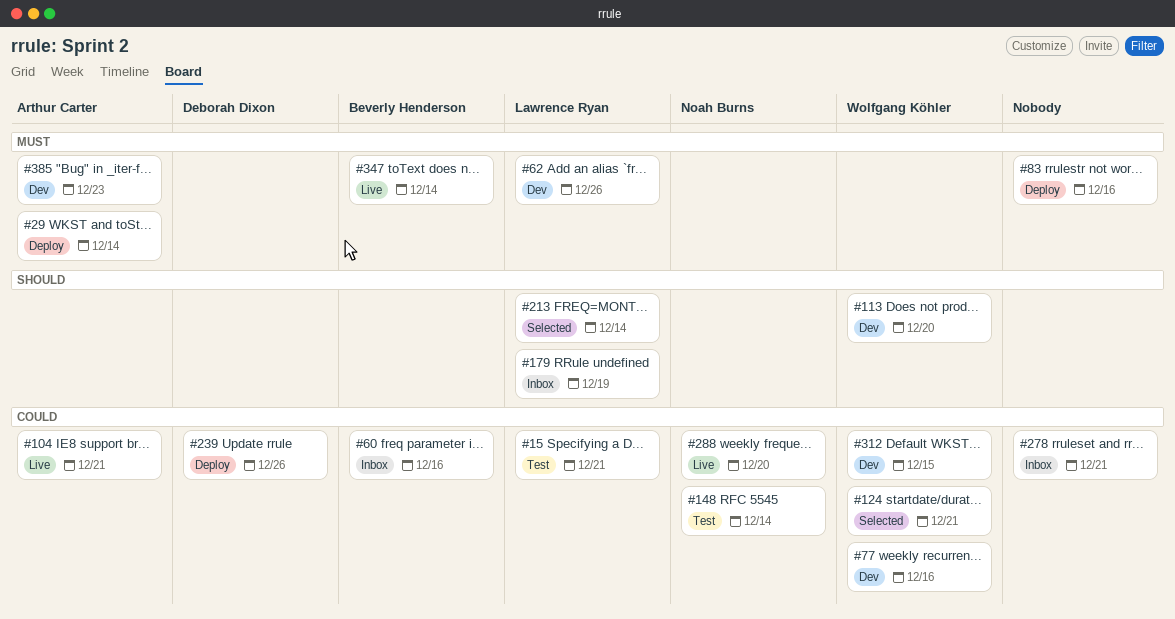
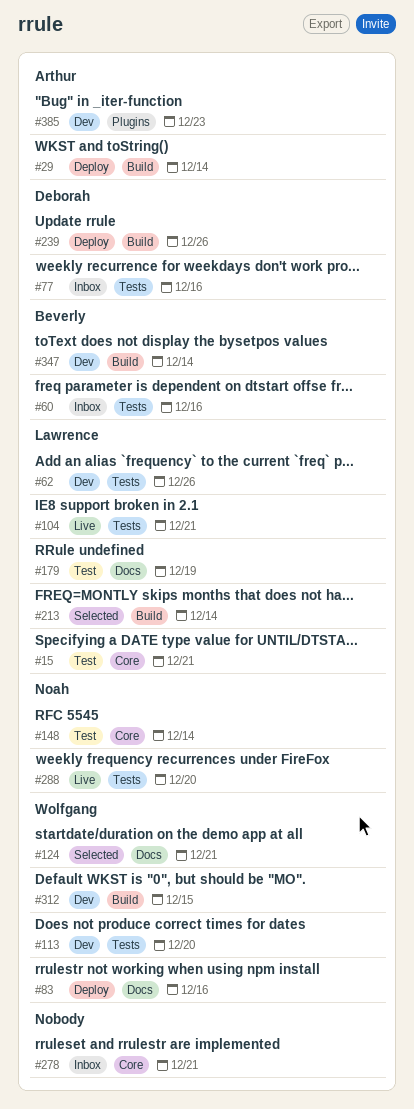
#77, status: Dev -> Inbox
#77, owner: Wolfgang Köhler -> Deborah Dixon
#83, owner: none -> Wolfgang Köhler
#104, owner: Arthur Carter -> Lawrence Ryan
#179, status: Inbox -> Test
#347, status: Live -> Dev

